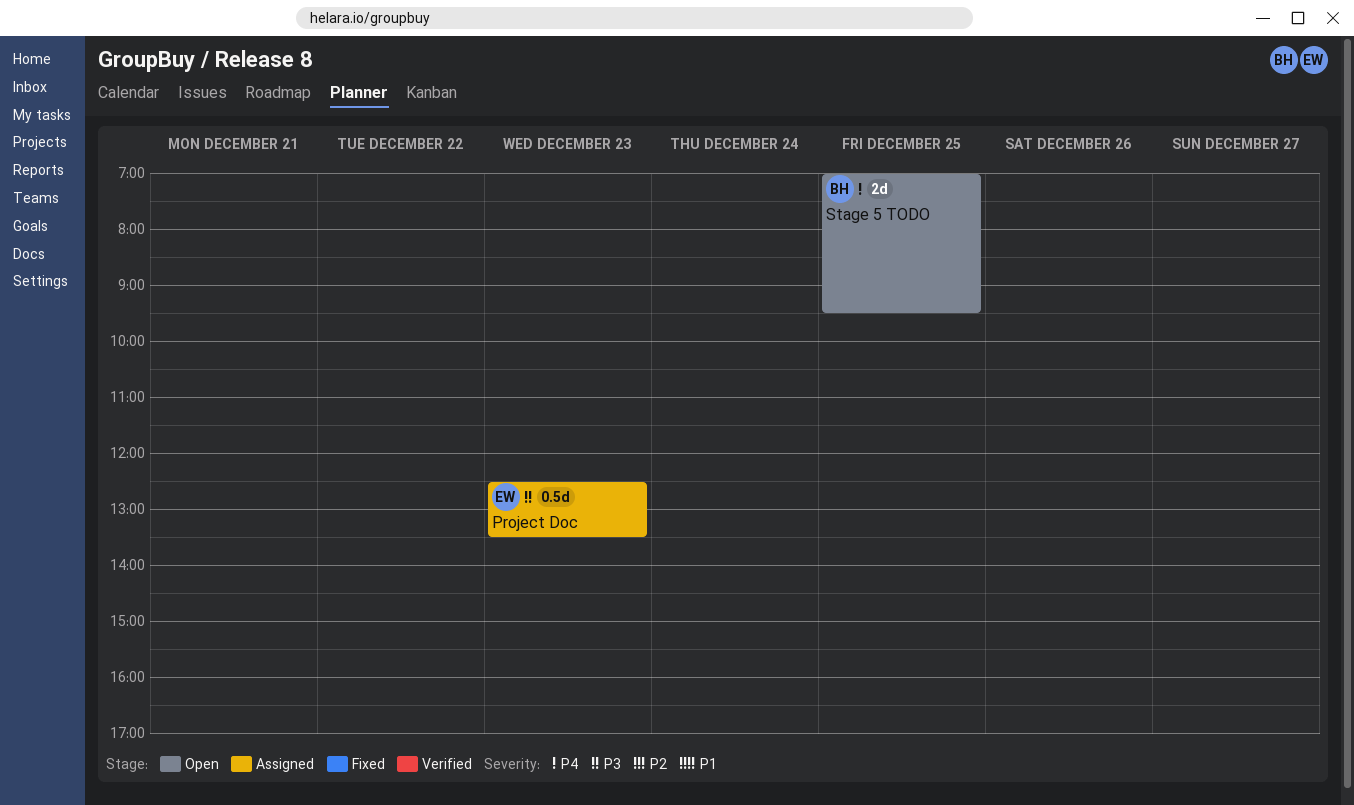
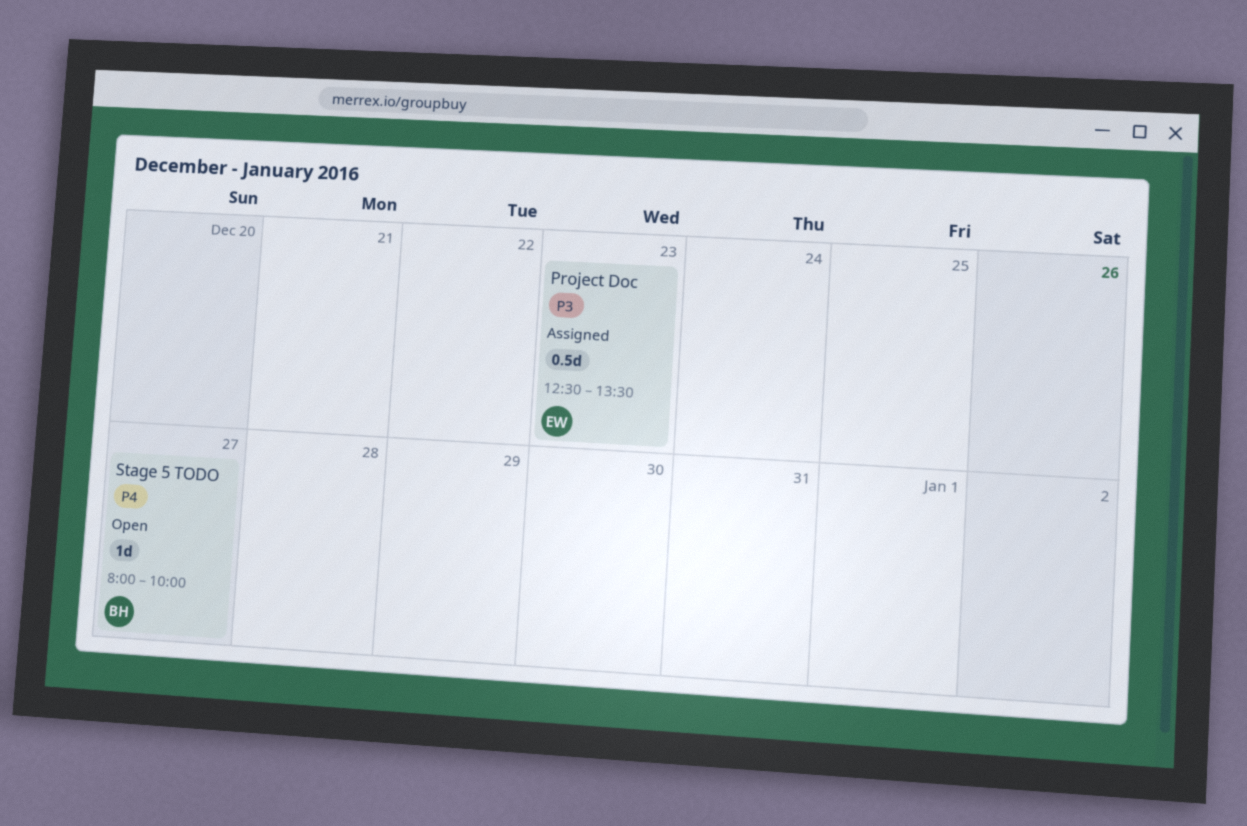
Stage 5 TODO, estimate: 2d -> 1d
Stage 5 TODO, day: Dec 25 -> Dec 27
Stage 5 TODO, begins: 07:00 -> 08:00
Stage 5 TODO, ends: 09:30 -> 10:00

